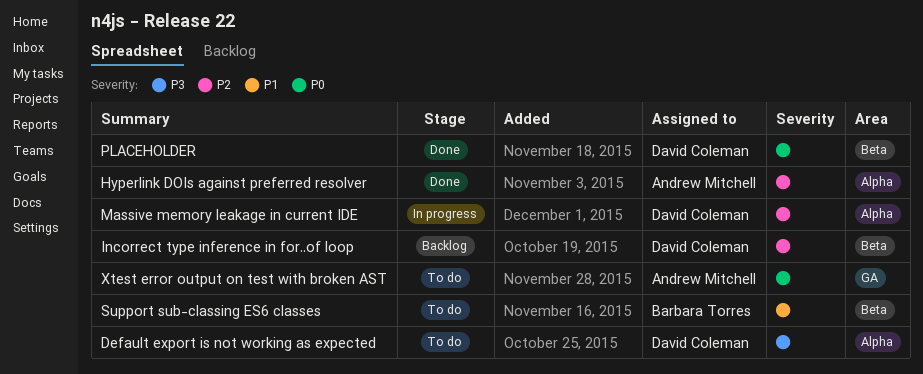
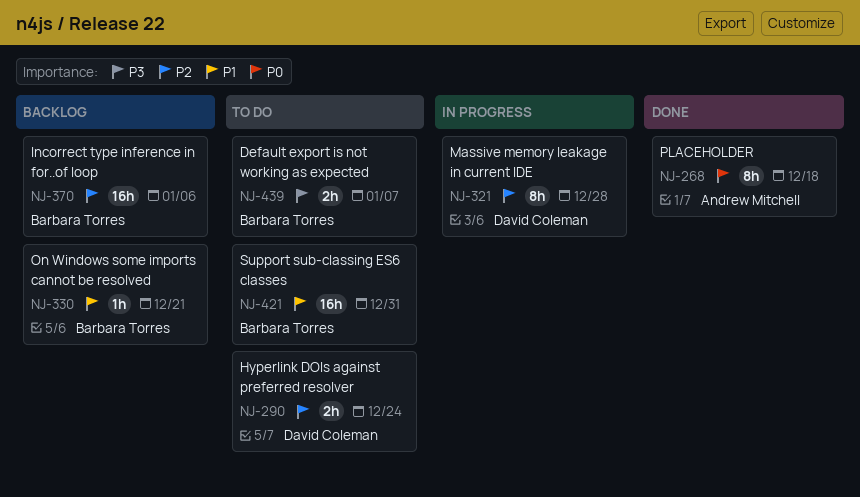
Default export is not working as expected, owner: David Coleman -> Barbara Torres
Hyperlink DOIs against preferred resolver, status: Done -> To do
Hyperlink DOIs against preferred resolver, owner: Andrew Mitchell -> David Coleman
Incorrect type inference in for..of loop, owner: David Coleman -> Barbara Torres
On Windows some imports cannot be resolved: none -> present
PLACEHOLDER, owner: David Coleman -> Andrew Mitchell
Xtest error output on test with broken AST: present -> none

